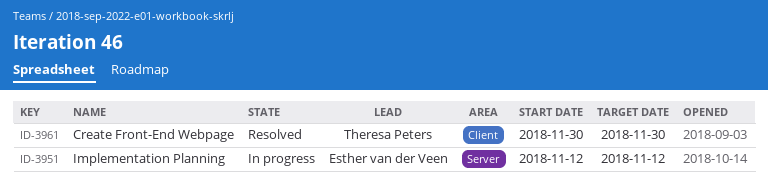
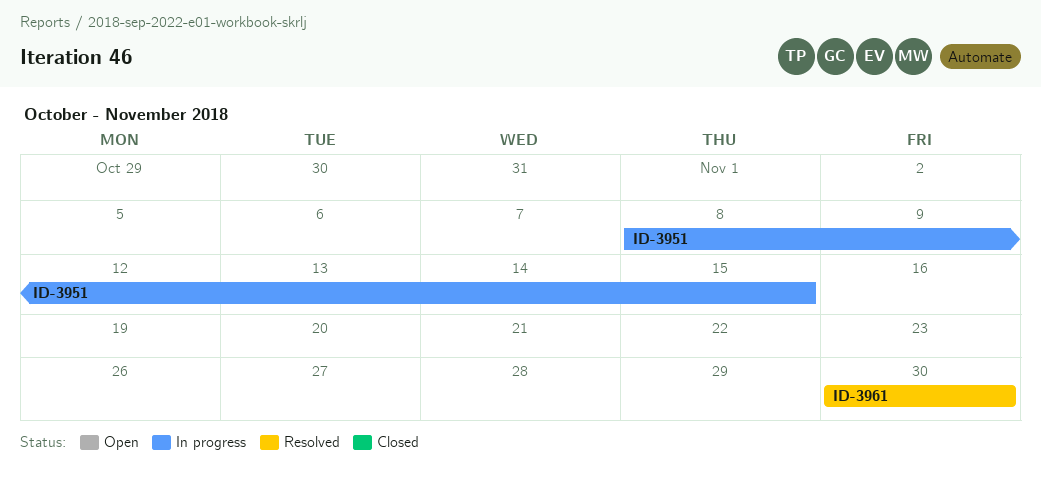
ID-3951, start: Nov 12 -> Nov 8
ID-3951, due: Nov 12 -> Nov 15

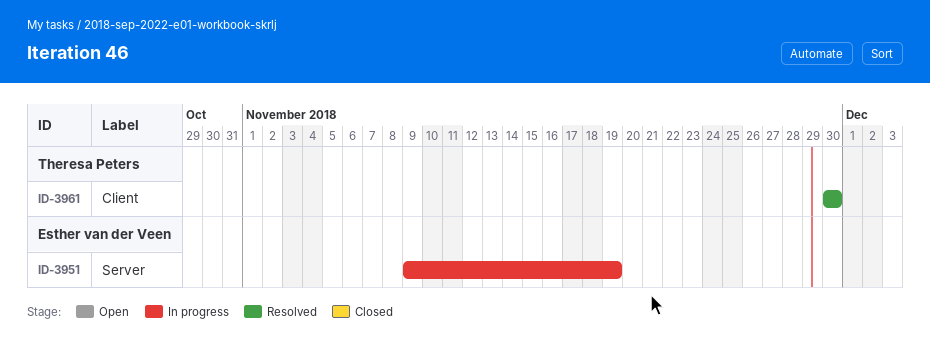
ID-3951, start: Nov 8 -> Nov 9
ID-3951, due: Nov 15 -> Nov 19

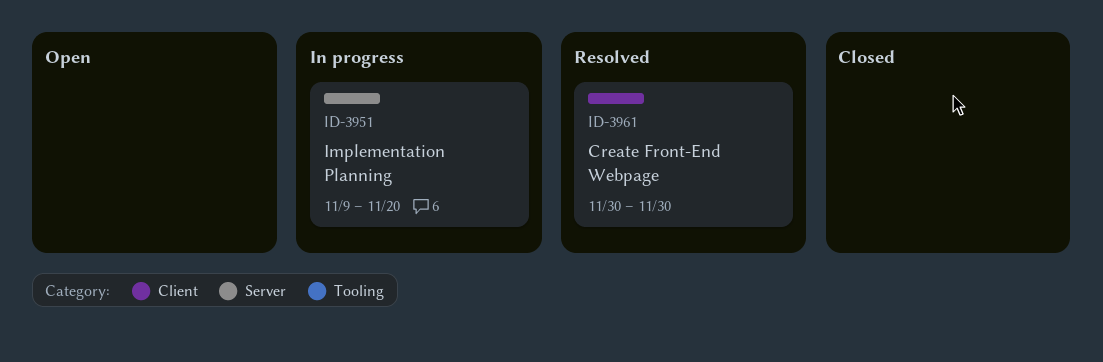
ID-3951, due: Nov 19 -> Nov 20

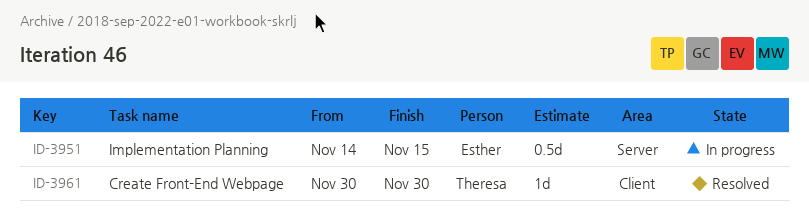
ID-3951, start: Nov 9 -> Nov 14
ID-3951, due: Nov 20 -> Nov 15

